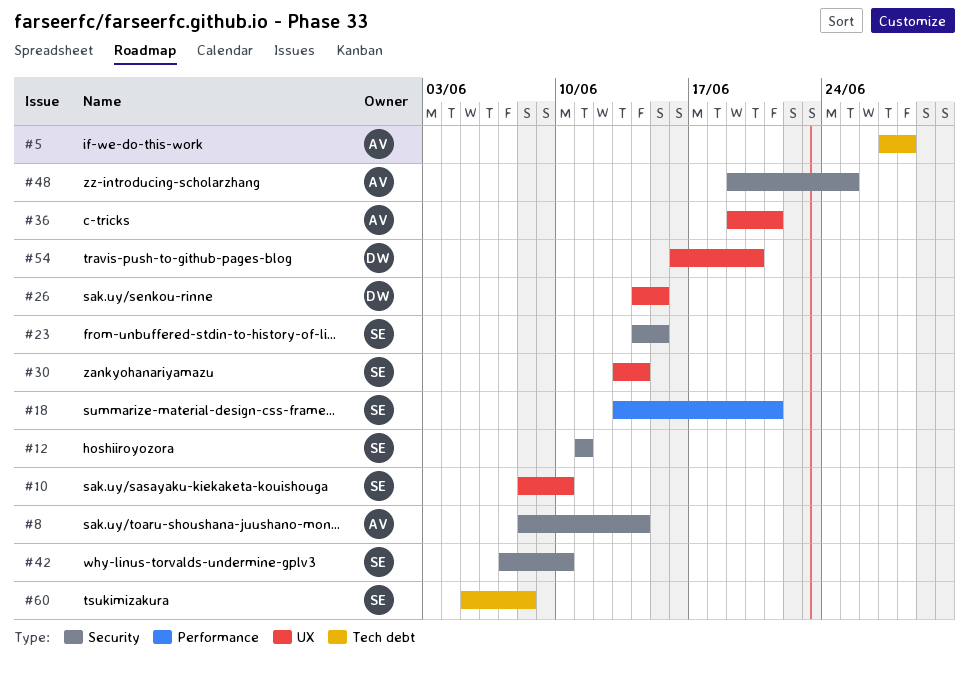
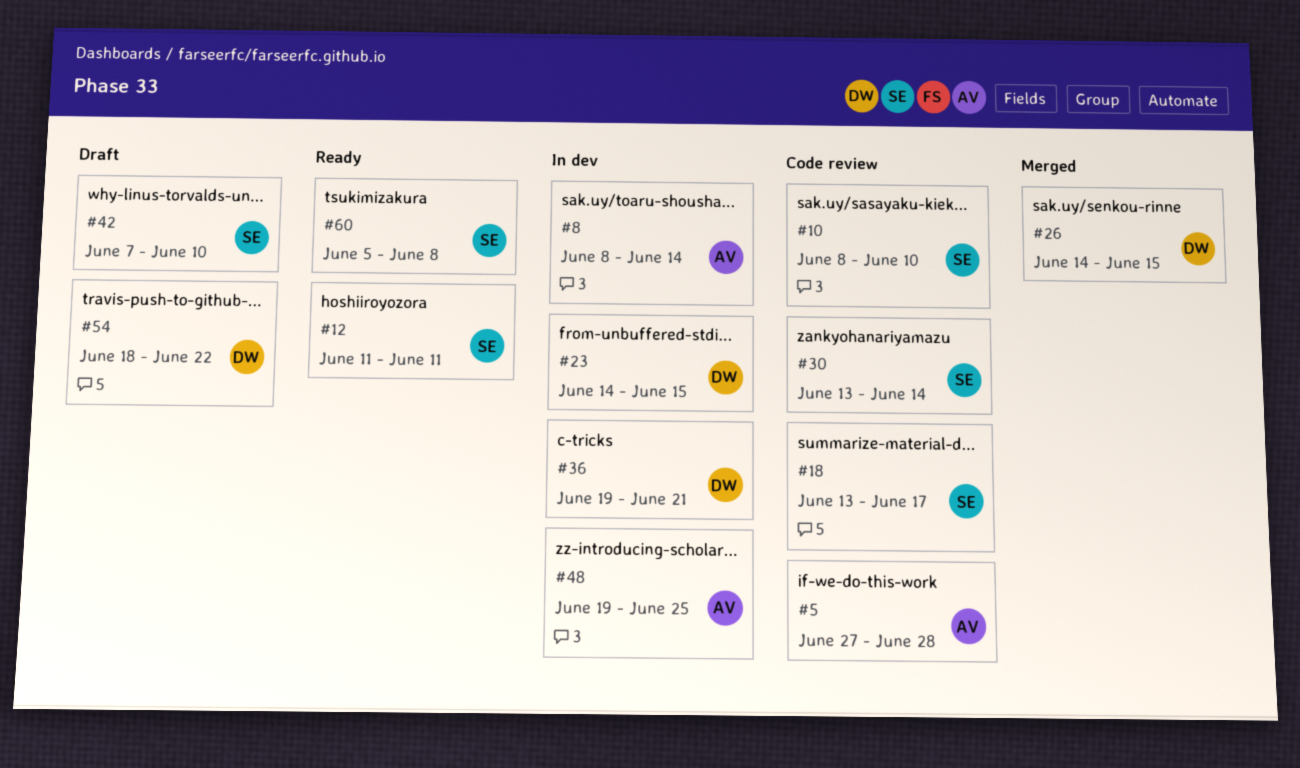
#18, due: Jun 21 -> Jun 17
#23, owner: SE -> DW
#36, owner: AV -> DW
#54, start: Jun 16 -> Jun 18
#54, due: Jun 20 -> Jun 22

